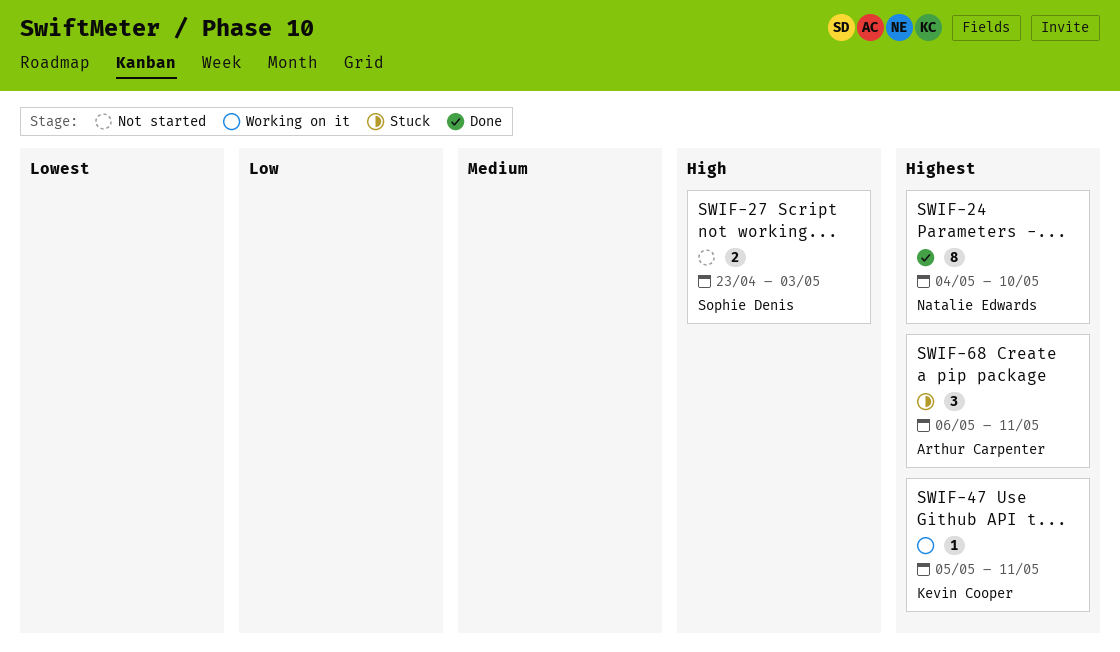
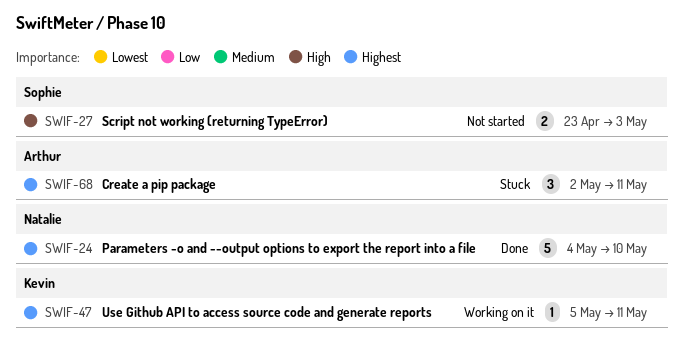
SWIF-24, estimate: 8 -> 5
SWIF-68, start: May 6 -> May 2

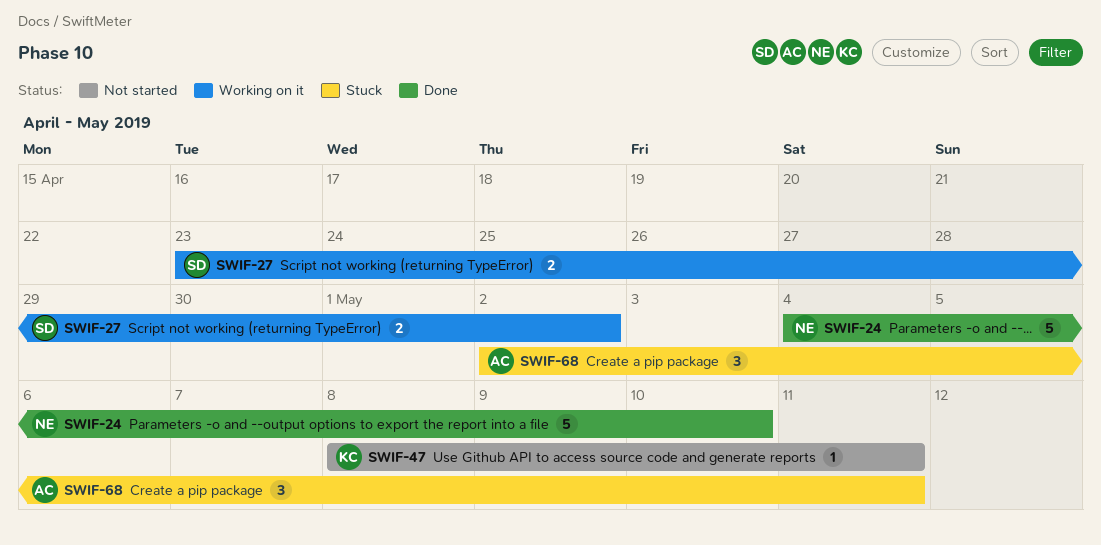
SWIF-27, status: Not started -> Working on it
SWIF-27, due: May 3 -> May 2
SWIF-47, status: Working on it -> Not started
SWIF-47, start: May 5 -> May 8

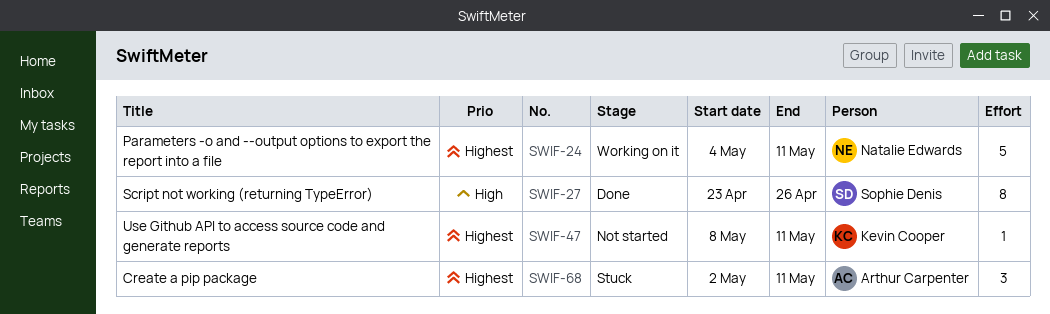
SWIF-24, status: Done -> Working on it
SWIF-24, due: May 10 -> May 11
SWIF-27, status: Working on it -> Done
SWIF-27, estimate: 2 -> 8
SWIF-27, due: May 2 -> Apr 26

